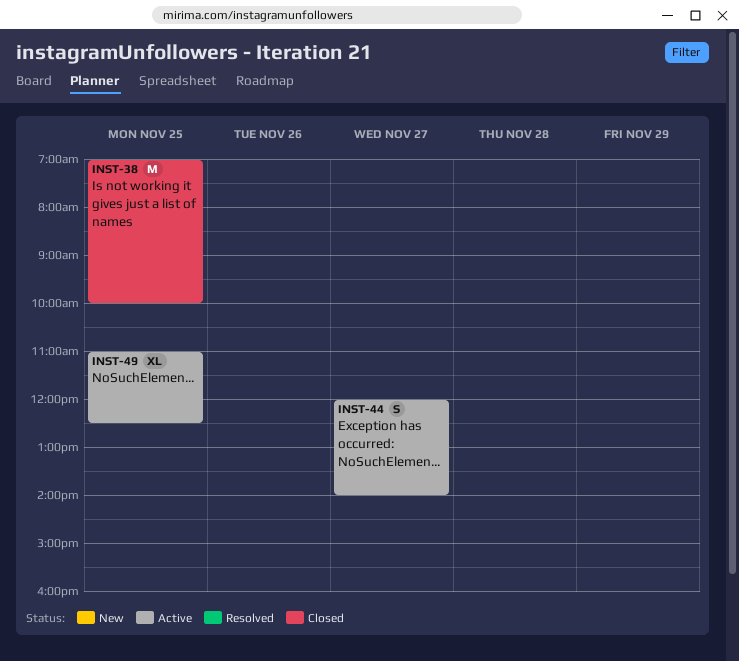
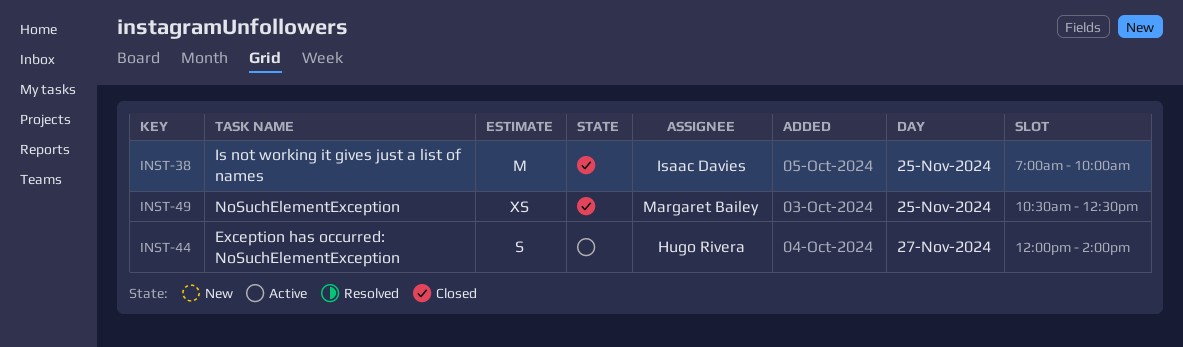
INST-49, status: Active -> Closed
INST-49, estimate: XL -> XS
INST-49, begins: 11:00 -> 10:30

